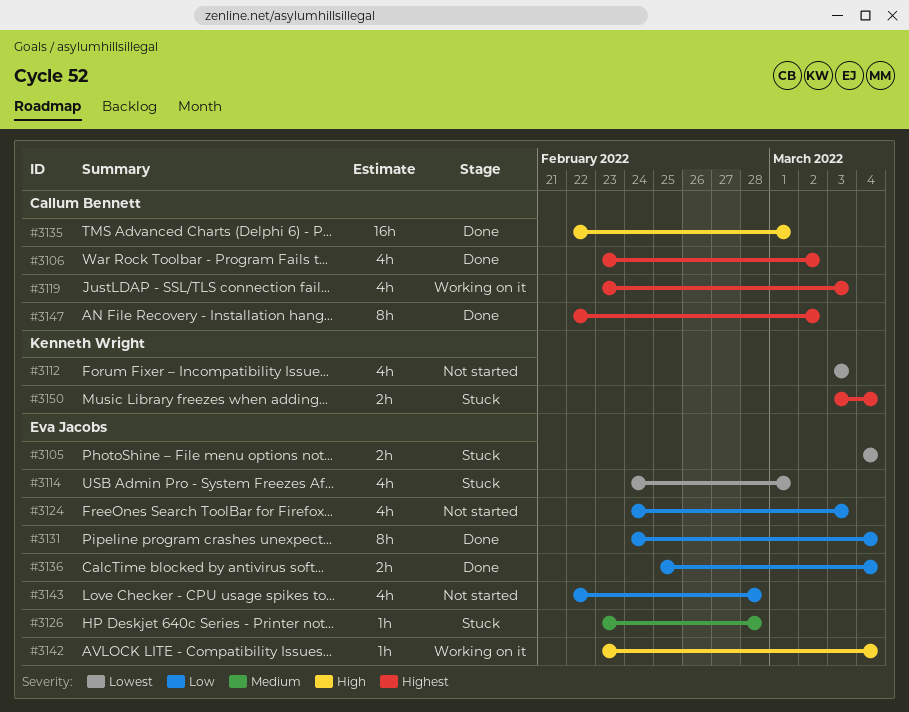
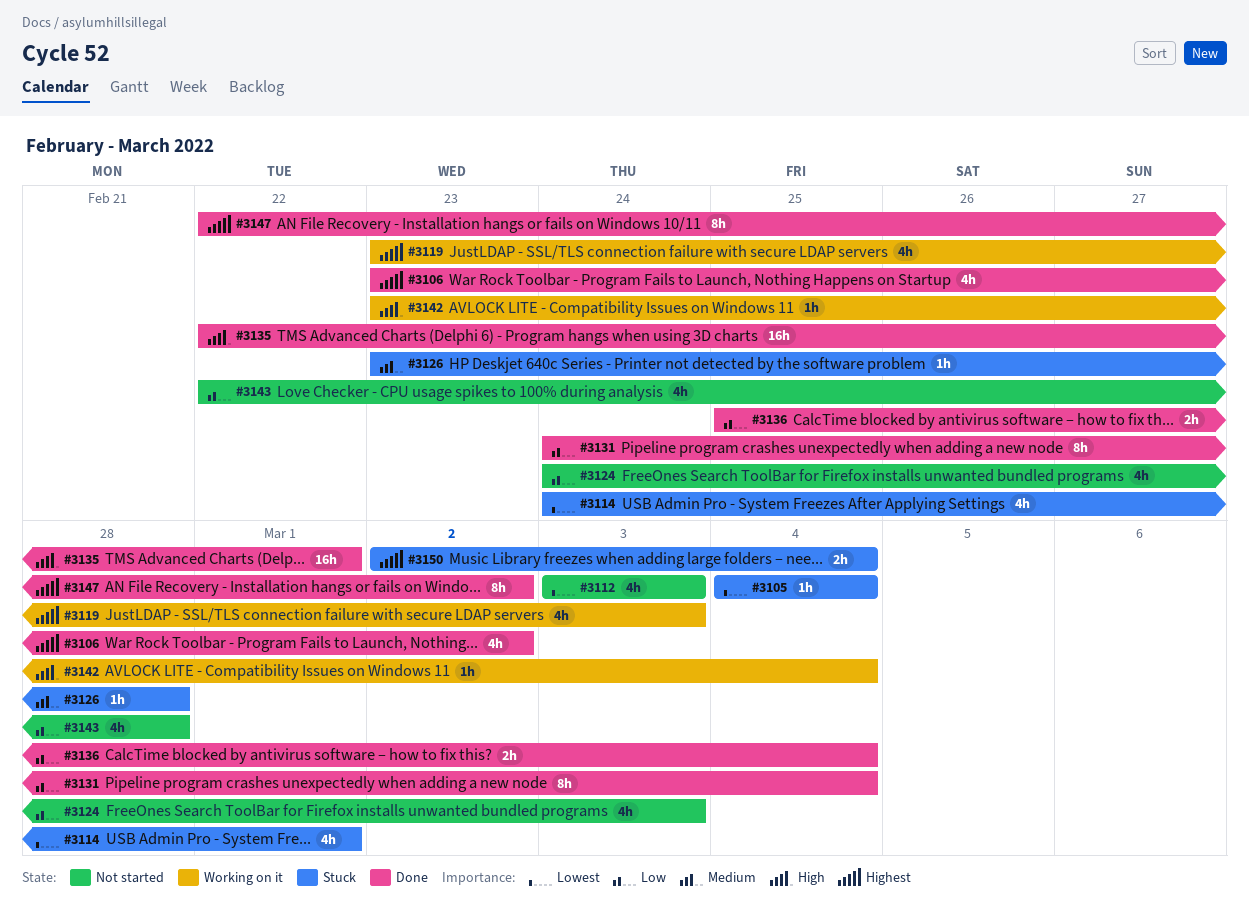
#3105, estimate: 2h -> 1h
#3150, start: Mar 3 -> Mar 2

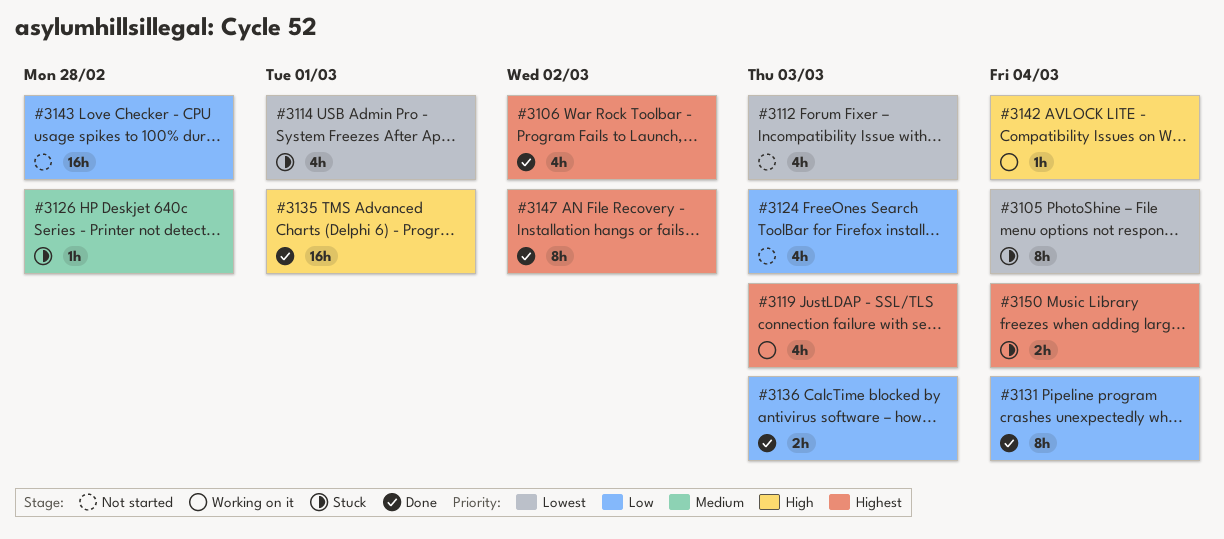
#3105, estimate: 1h -> 8h
#3136, due: Mar 4 -> Mar 3
#3143, estimate: 4h -> 16h

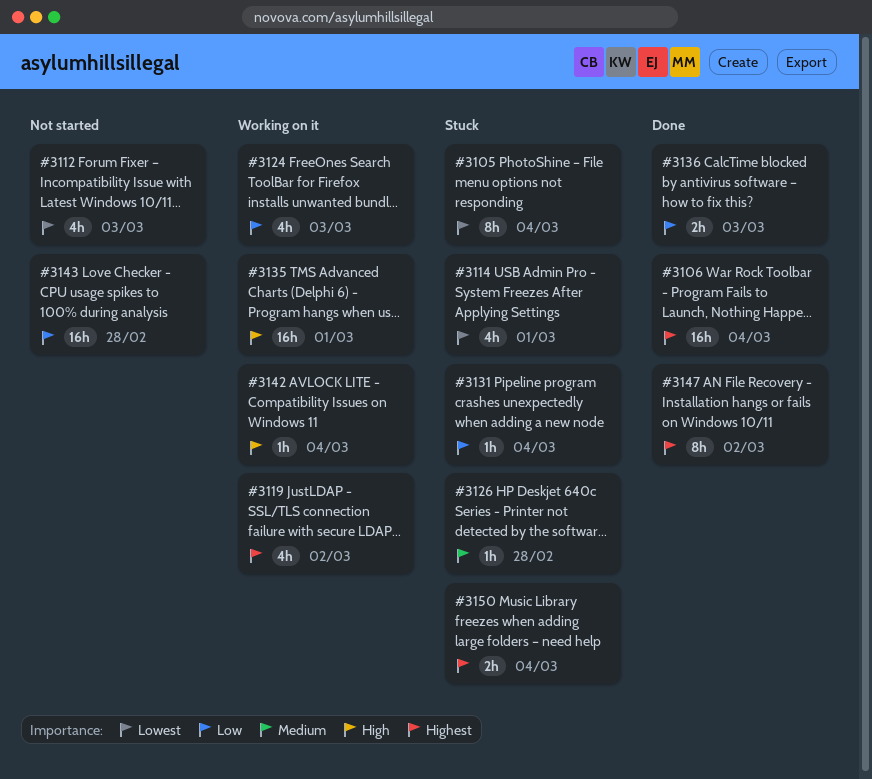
#3106, estimate: 4h -> 16h
#3106, due: Mar 2 -> Mar 4
#3119, due: Mar 3 -> Mar 2
#3124, status: Not started -> Working on it
#3131, status: Done -> Stuck
#3131, estimate: 8h -> 1h
#3135, status: Done -> Working on it

